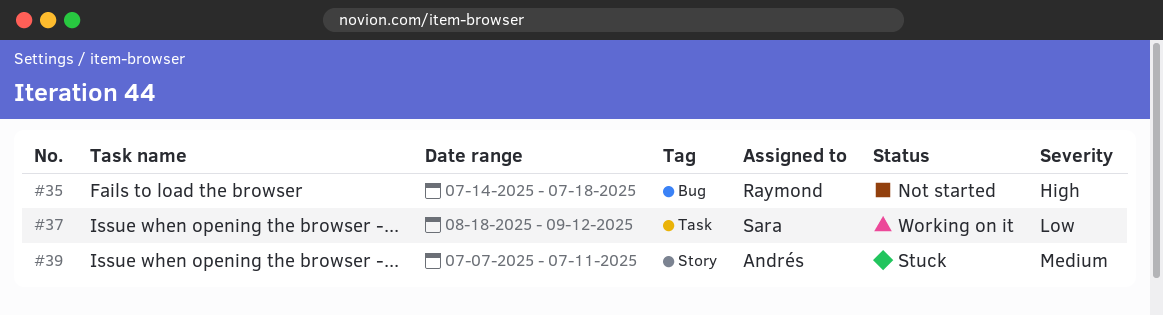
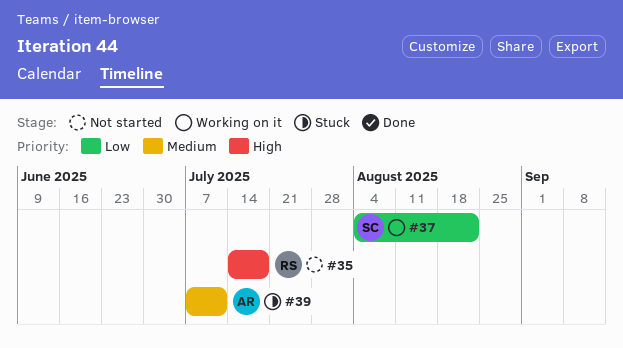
#37, start: Aug 18 -> Aug 4
#37, due: Sep 12 -> Aug 22

